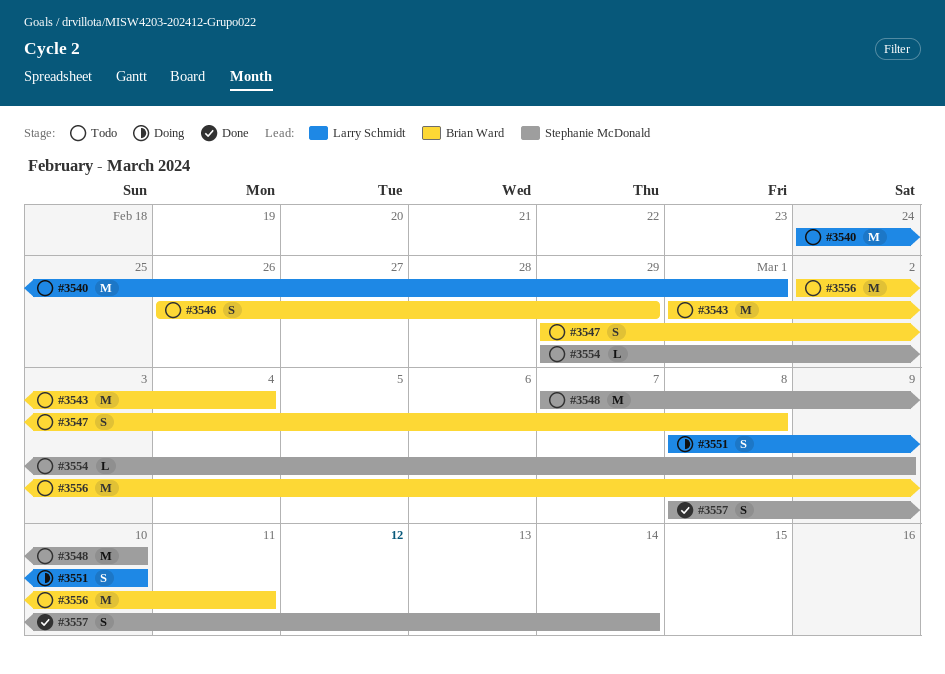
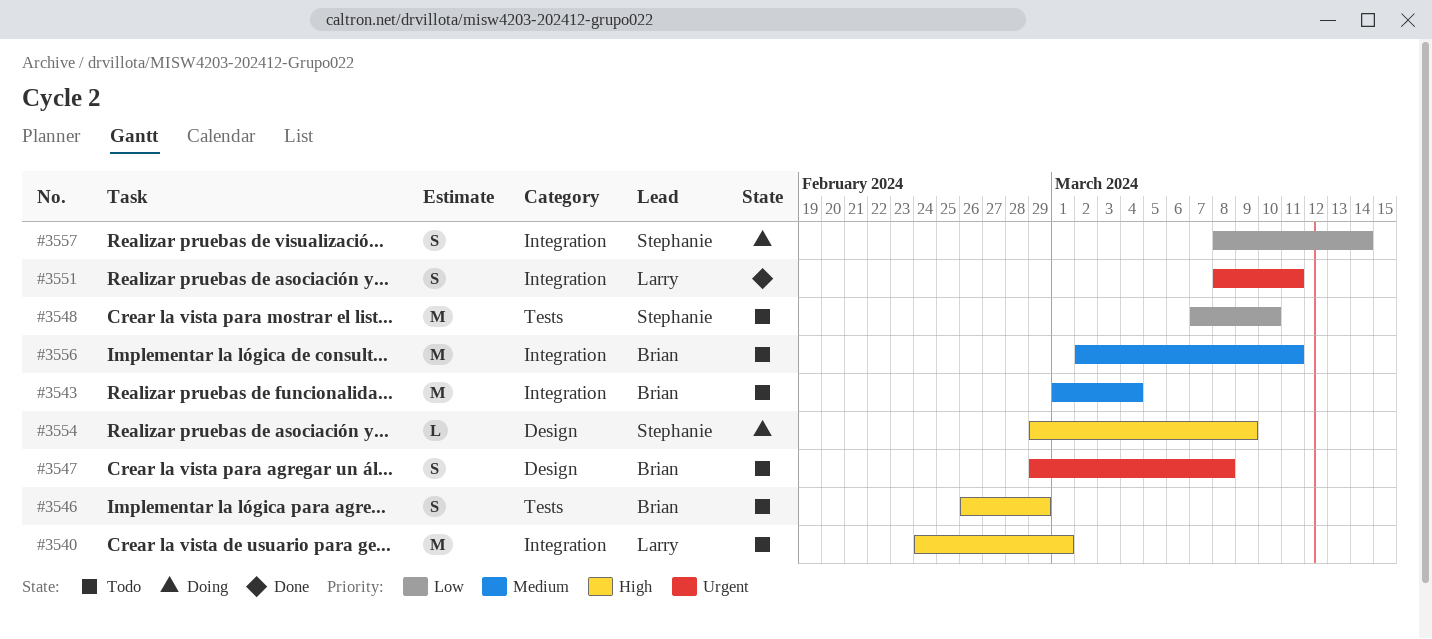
#3551, status: Doing -> Done
#3551, due: Mar 10 -> Mar 11
#3554, status: Todo -> Doing
#3557, status: Done -> Doing

